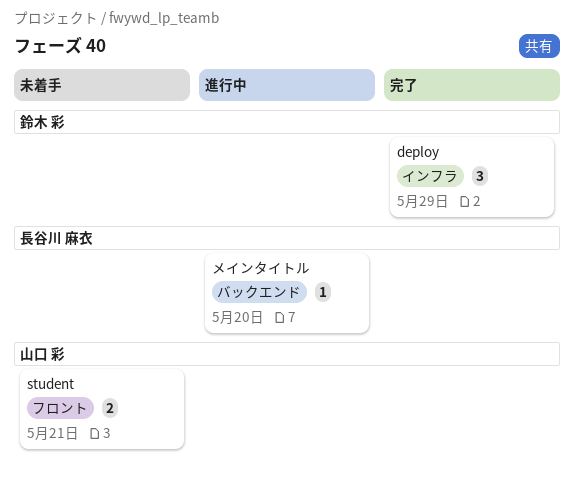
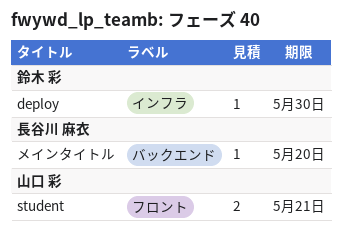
deploy, estimate: 3 -> 1
deploy, due: May 29 -> May 30

